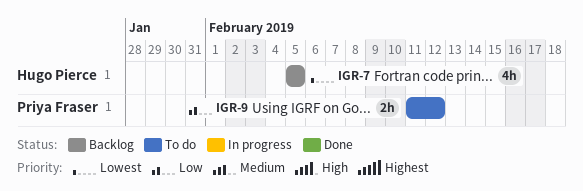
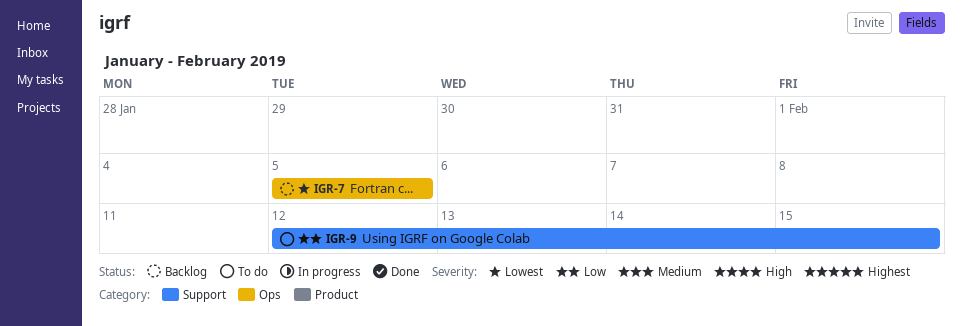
IGR-9, start: Feb 11 -> Feb 12
IGR-9, due: Feb 12 -> Feb 15

